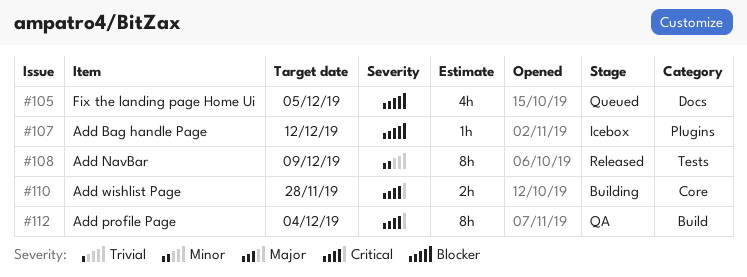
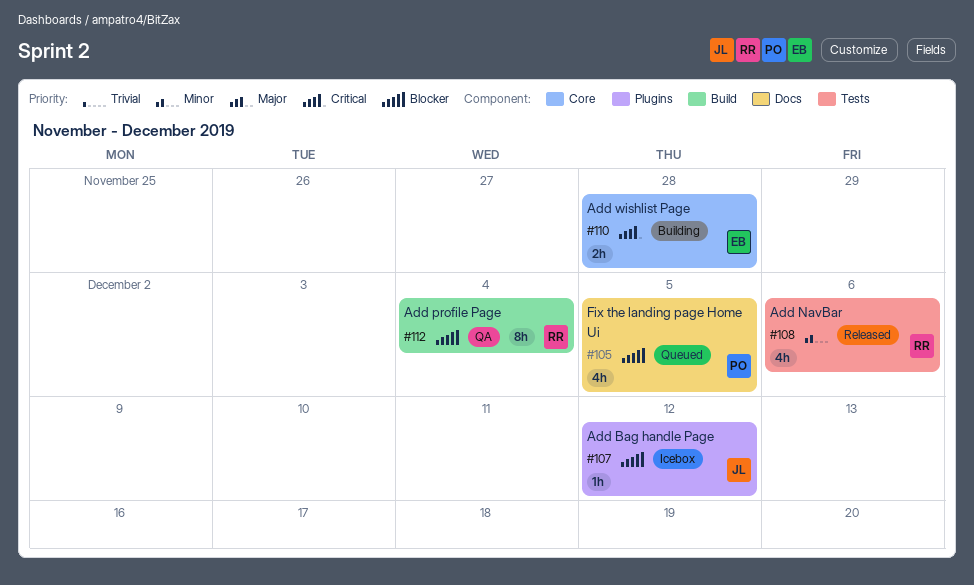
#108, estimate: 8h -> 4h
#108, due: Dec 9 -> Dec 6
#112, priority: Critical -> Blocker

